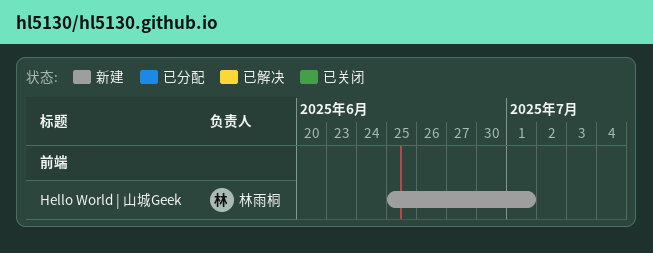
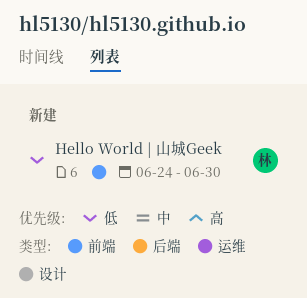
Hello World | 山城Geek, start: Jun 25 -> Jun 24
Hello World | 山城Geek, due: Jul 1 -> Jun 30

